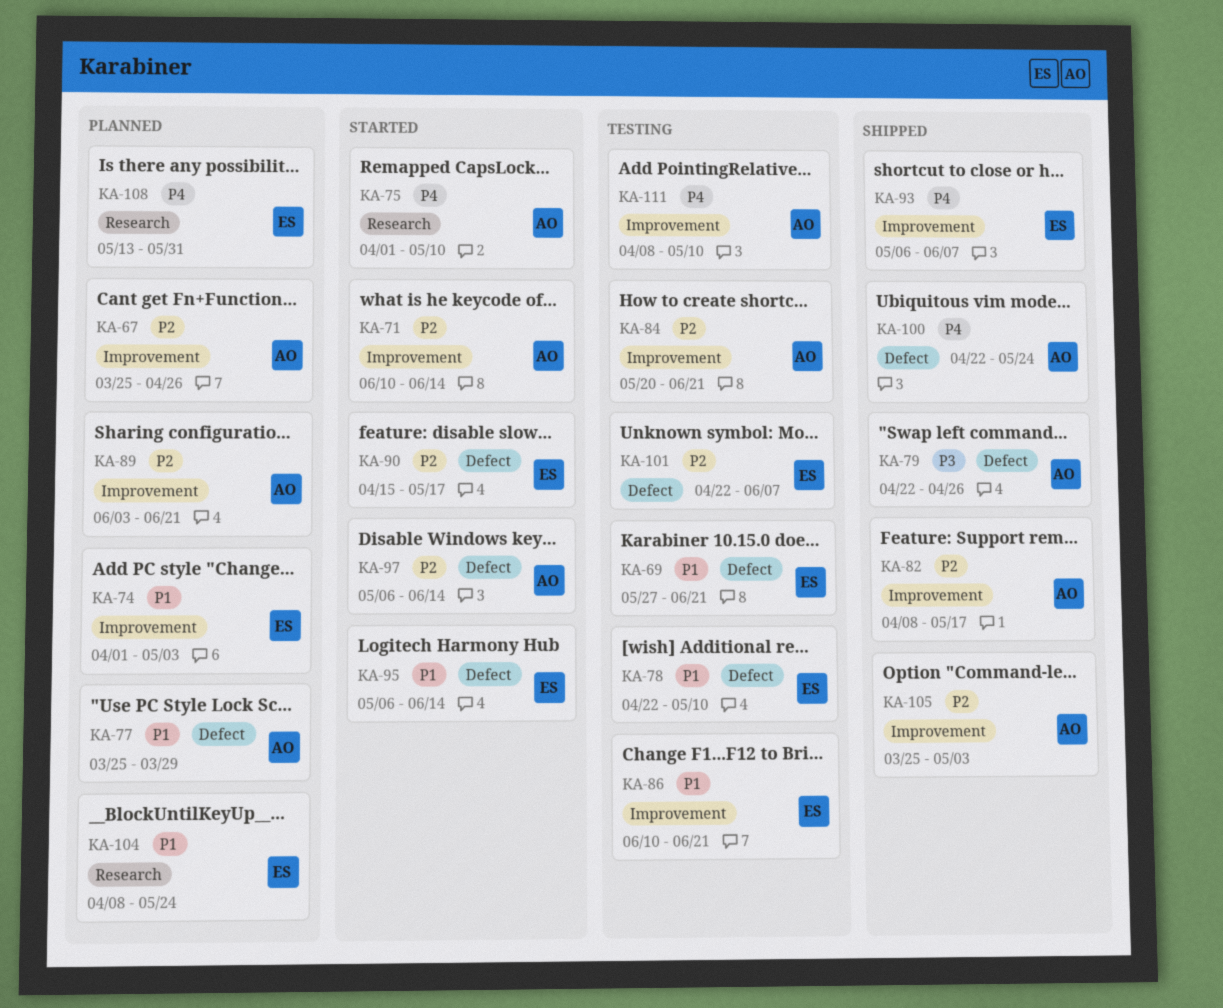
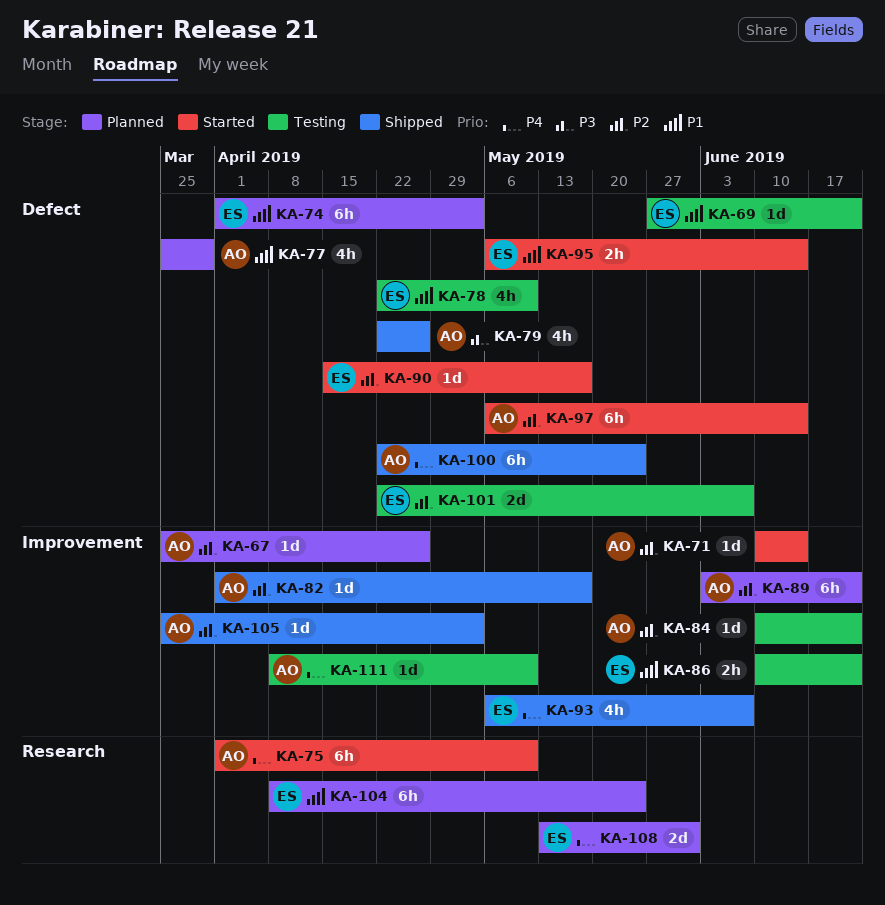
KA-74, label: Improvement -> Defect
KA-82, start: Apr 8 -> Apr 1
KA-84, start: May 20 -> Jun 10

